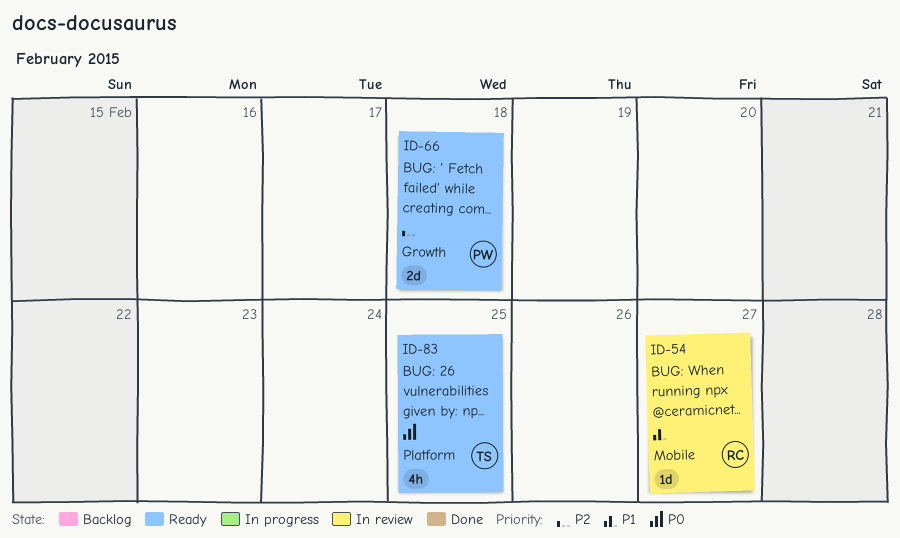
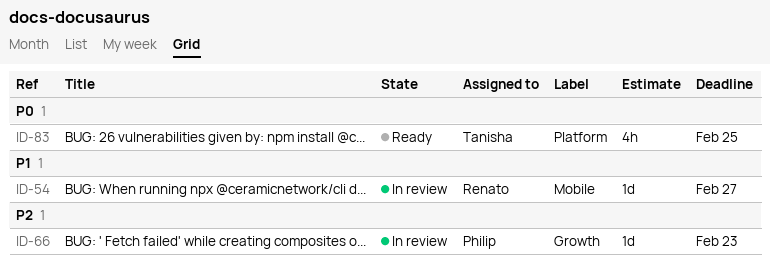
ID-66, status: Ready -> In review
ID-66, estimate: 2d -> 1d
ID-66, due: Feb 18 -> Feb 23

